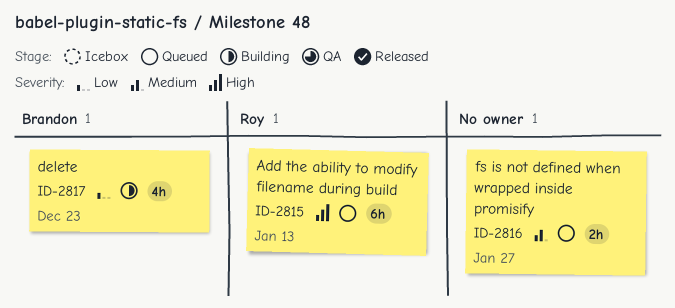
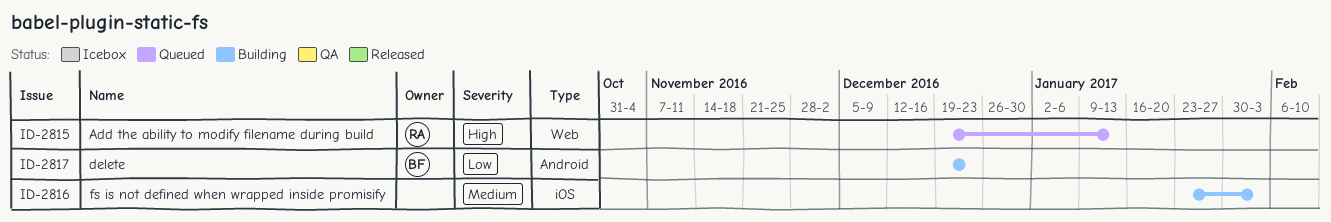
ID-2816, status: Queued -> Building
ID-2816, due: Jan 27 -> Feb 3

